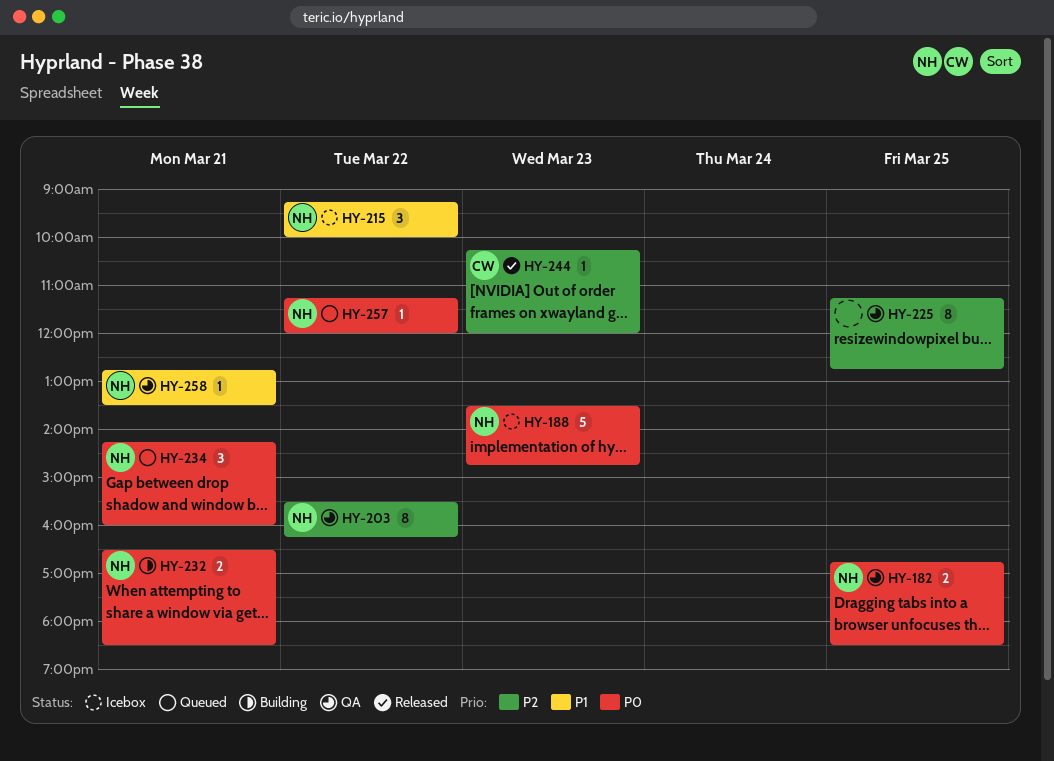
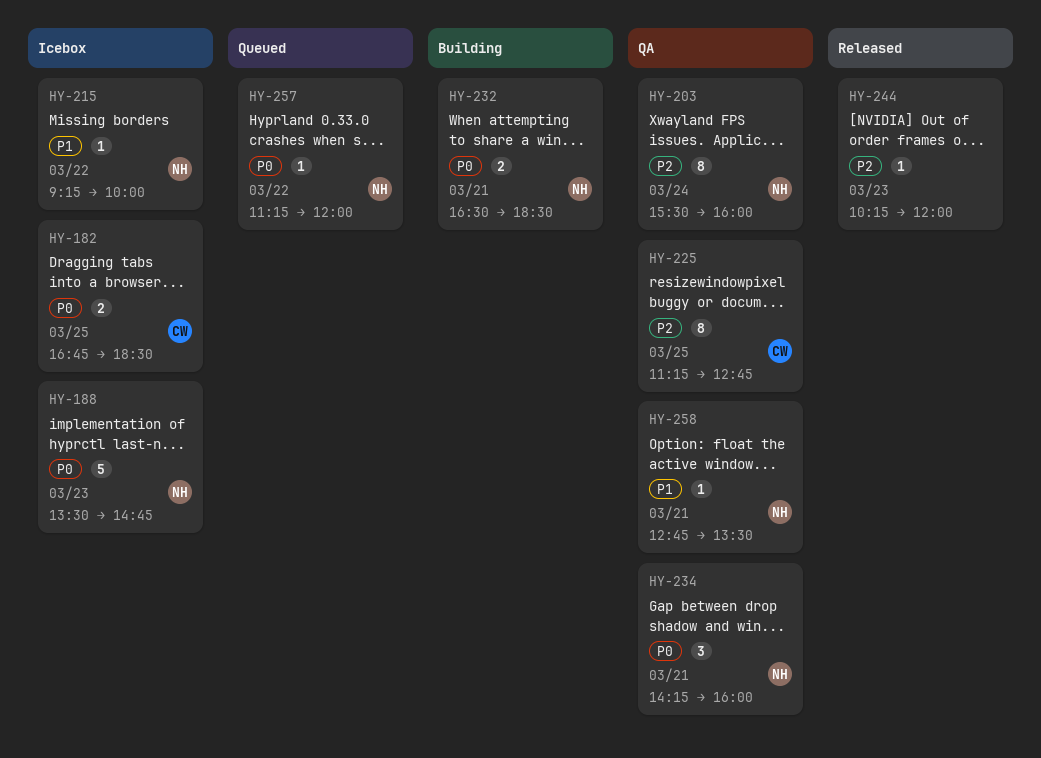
HY-182, status: QA -> Icebox
HY-182, owner: NH -> CW
HY-203, day: Mar 22 -> Mar 24
HY-203, ends: 16:15 -> 16:00
HY-215, estimate: 3 -> 1
HY-225, owner: none -> CW
HY-234, status: Queued -> QA
HY-244, owner: CW -> none

